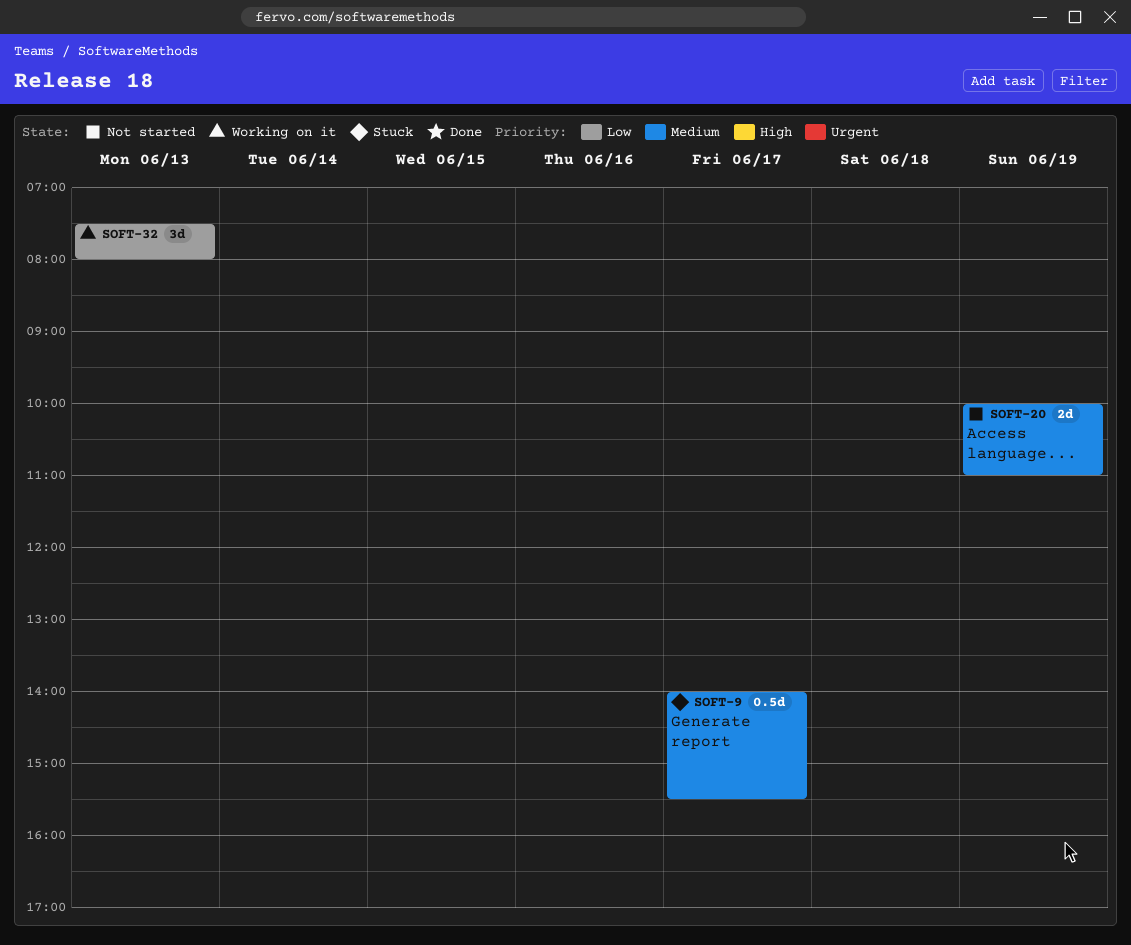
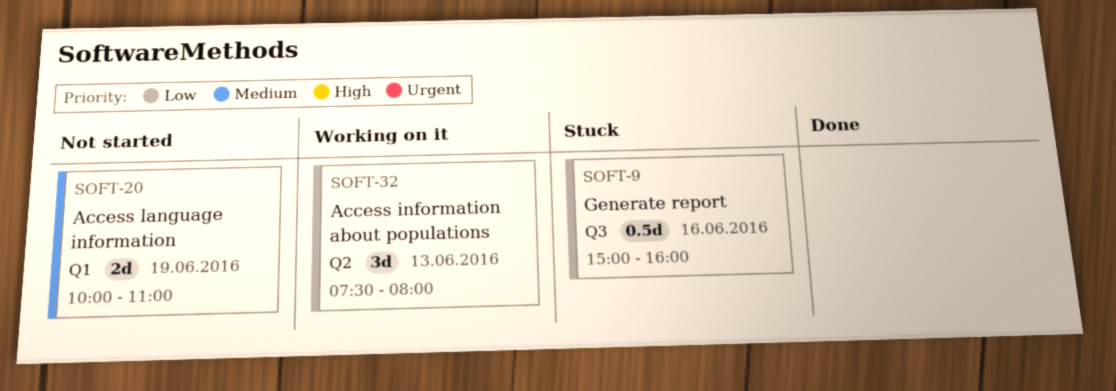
SOFT-9, priority: Medium -> Low
SOFT-9, day: Jun 17 -> Jun 16
SOFT-9, begins: 14:00 -> 15:00
SOFT-9, ends: 15:30 -> 16:00

